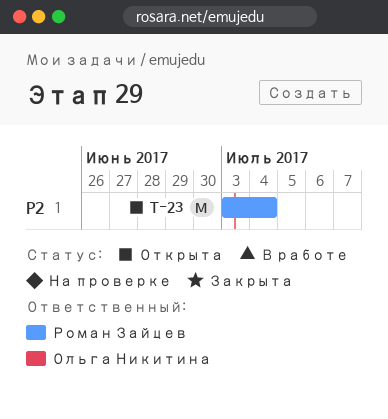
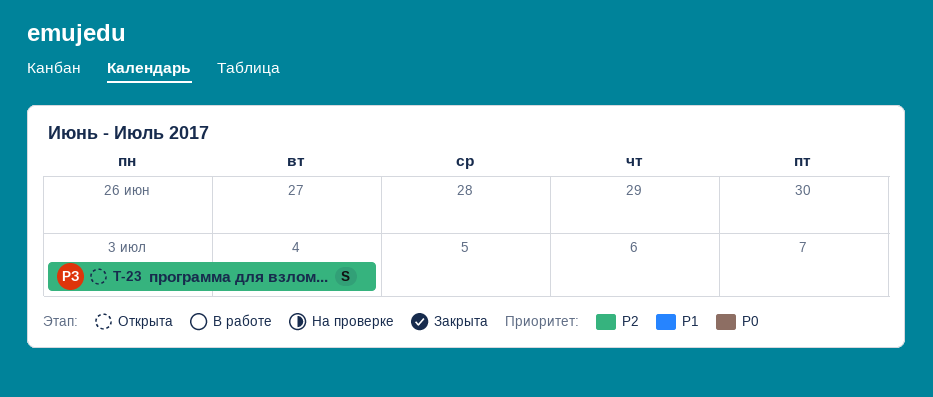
T-23, estimate: M -> S

